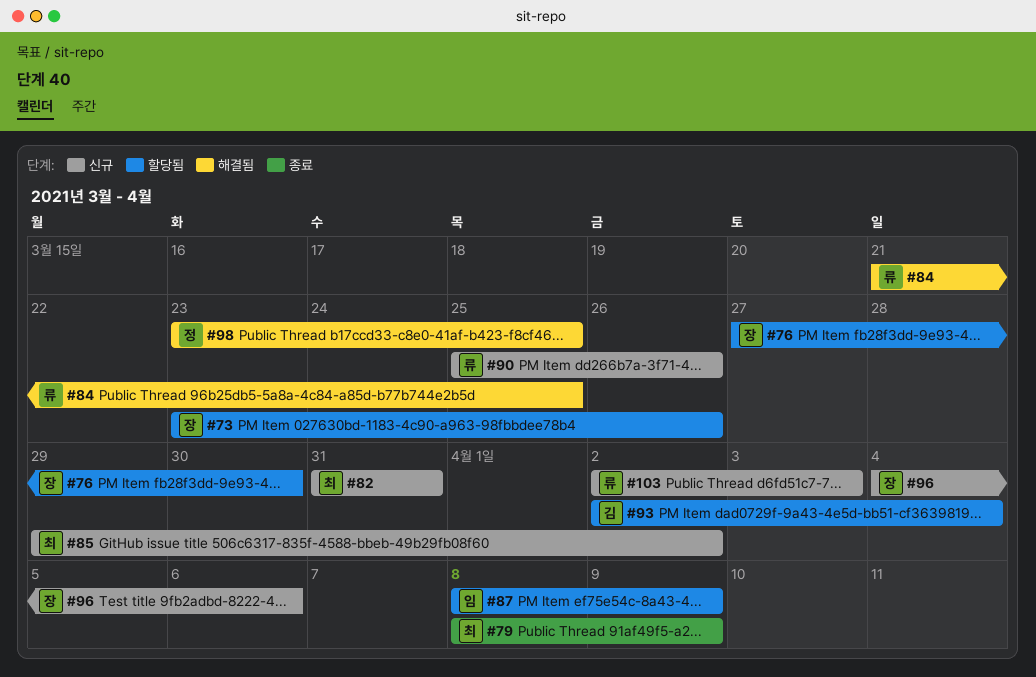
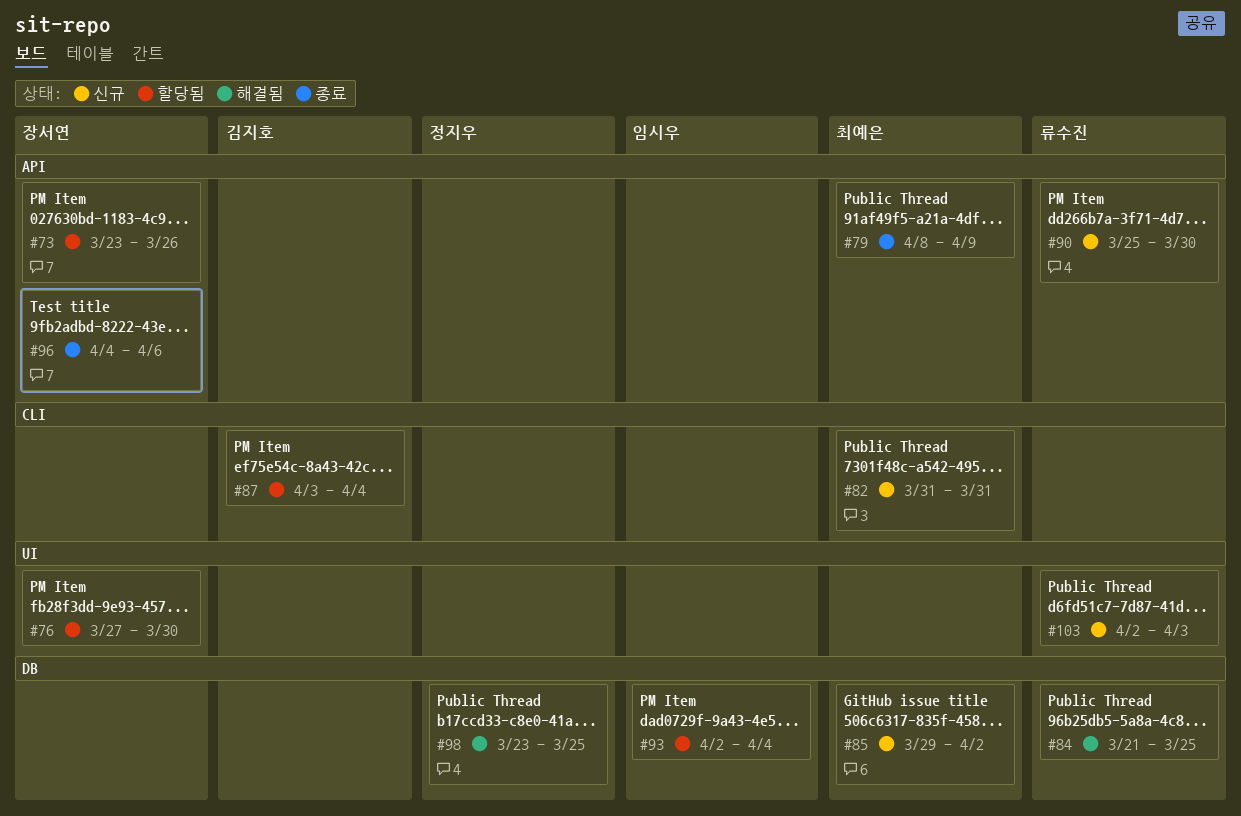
#87, owner: 임시우 -> 김지호
#87, start: Apr 8 -> Apr 3
#87, due: Apr 9 -> Apr 4
#90, due: Mar 26 -> Mar 30
#93, owner: 김지호 -> 임시우
#96, status: 신규 -> 종료

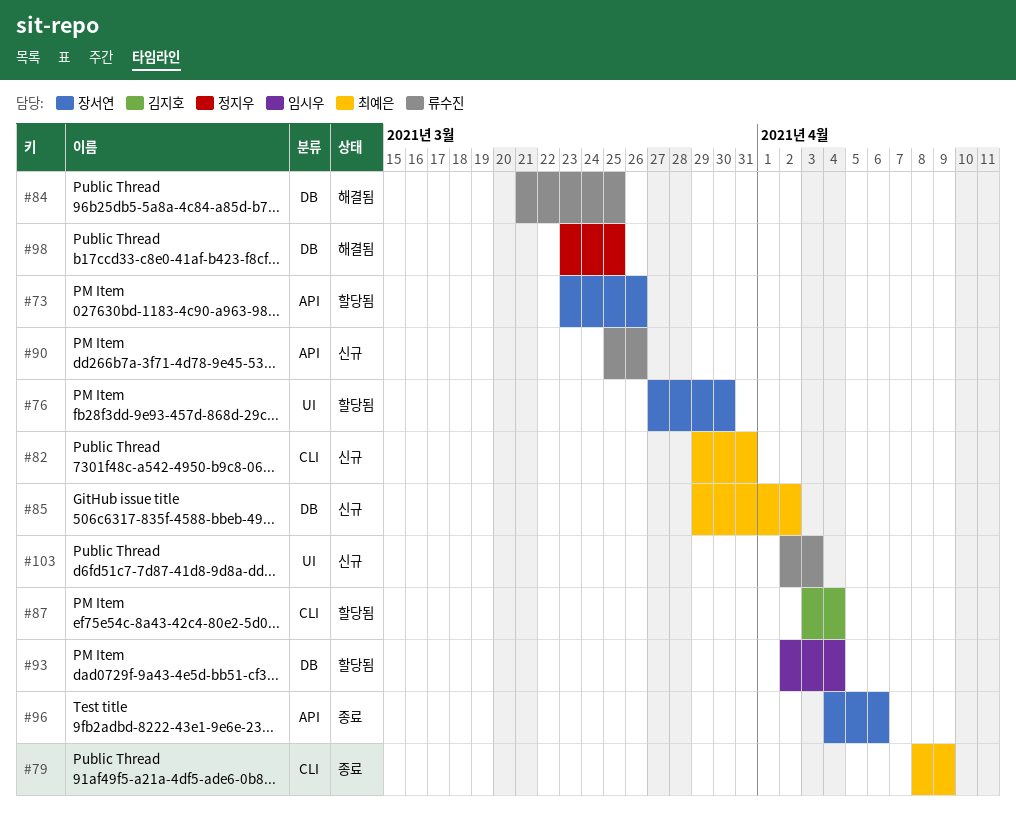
#79, label: API -> CLI
#82, start: Mar 31 -> Mar 29
#90, due: Mar 30 -> Mar 26

